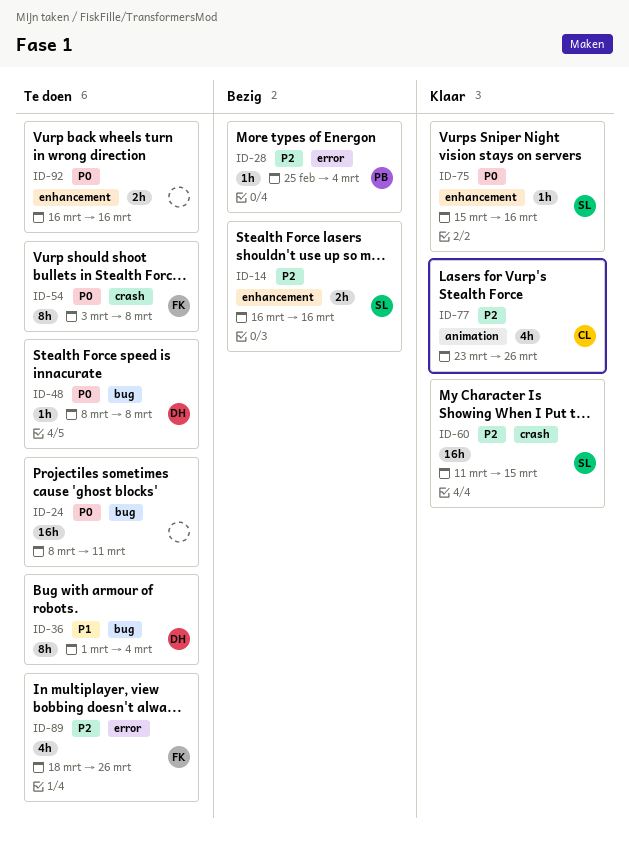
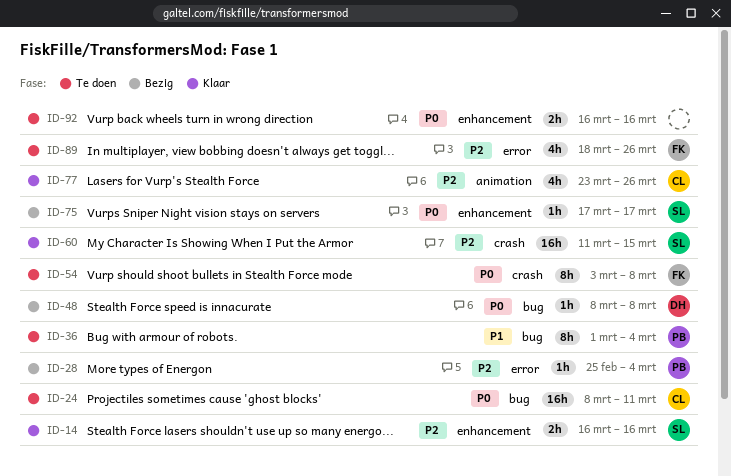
ID-14, status: Bezig -> Klaar
ID-24, owner: none -> CL
ID-36, owner: DH -> PB
ID-48, status: Te doen -> Bezig
ID-75, status: Klaar -> Bezig
ID-75, start: Mar 15 -> Mar 17
ID-75, due: Mar 16 -> Mar 17

